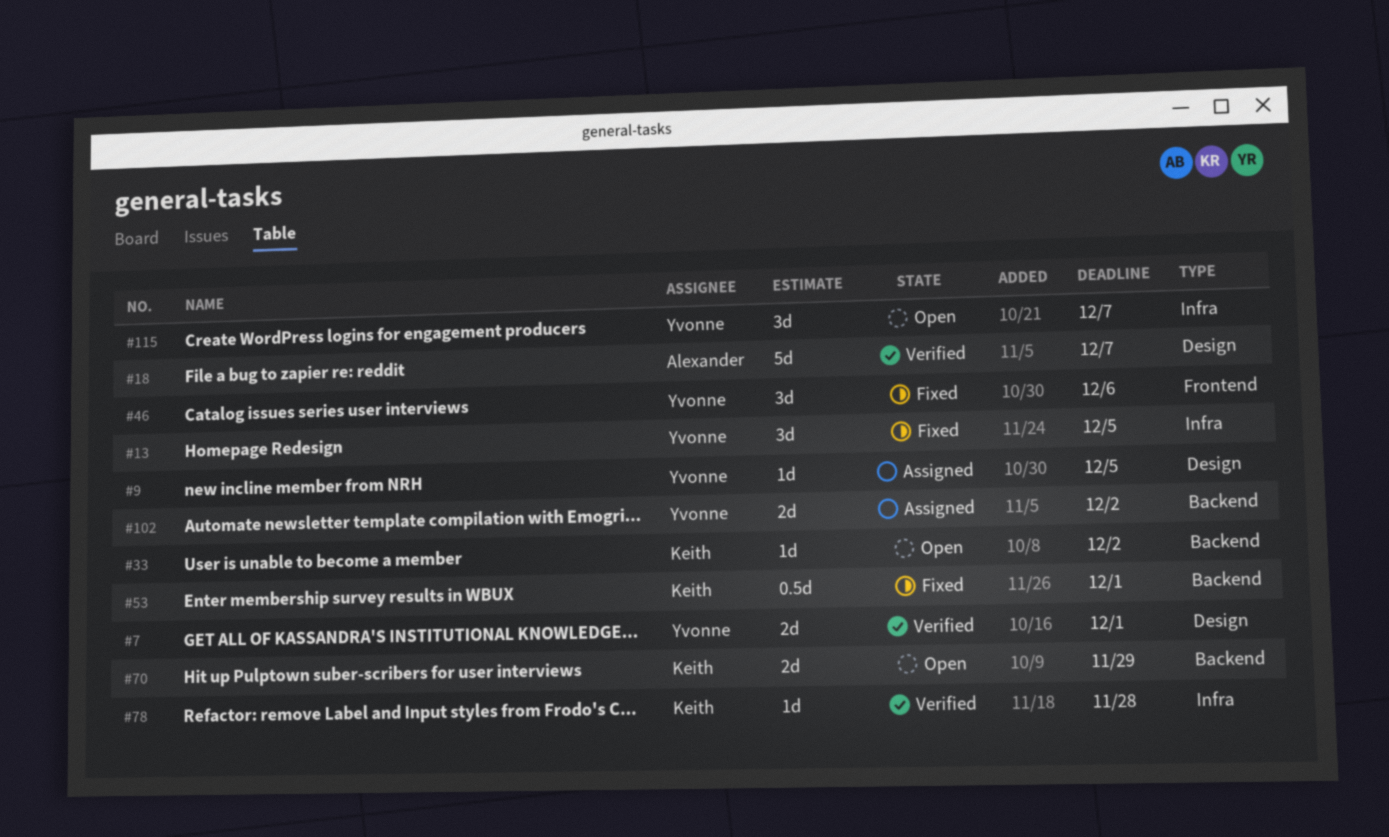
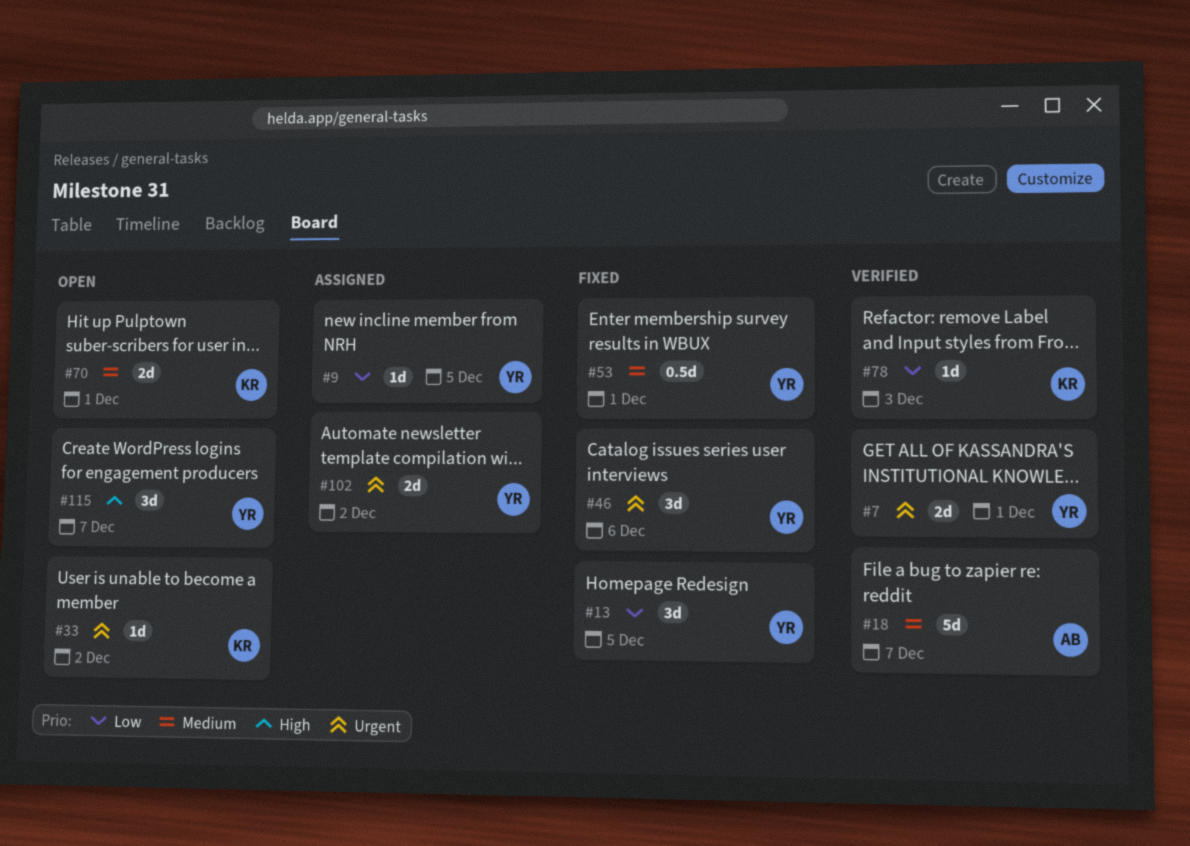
#53, owner: Keith -> Yvonne
#70, due: Nov 29 -> Dec 1
#78, due: Nov 28 -> Dec 3

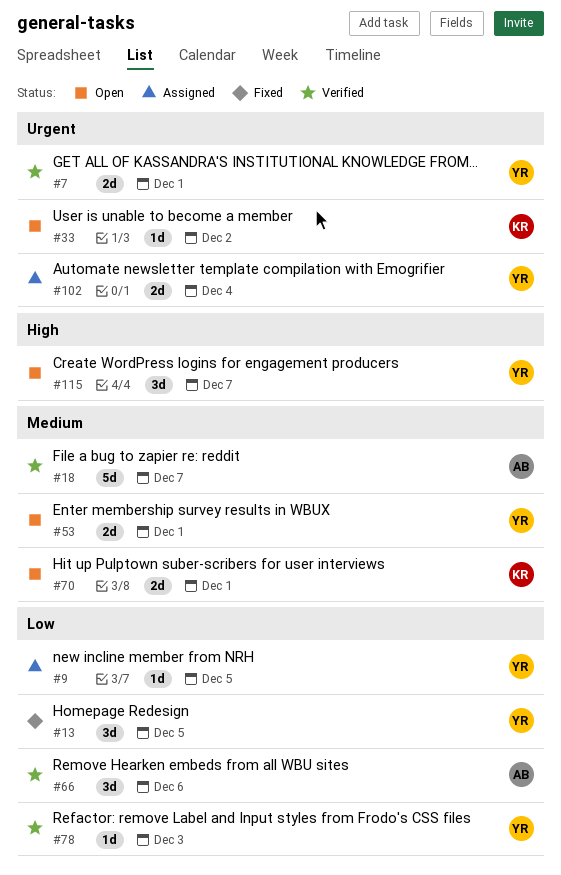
#46: present -> none
#53, status: Fixed -> Open
#53, estimate: 0.5d -> 2d
#66: none -> present
#78, owner: KR -> YR
#102, due: Dec 2 -> Dec 4

